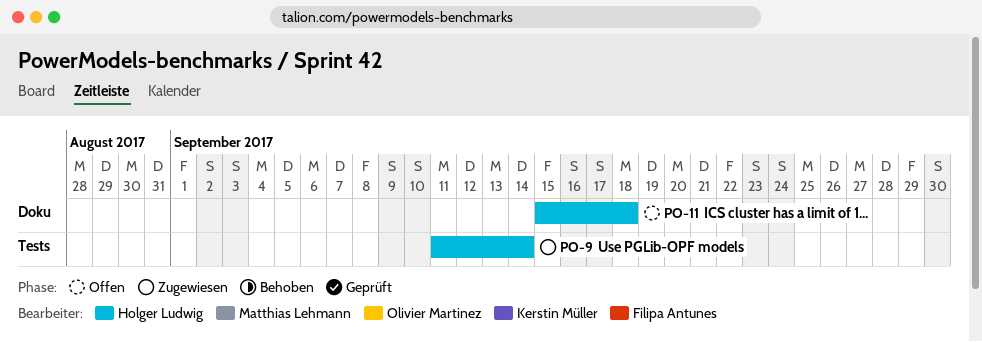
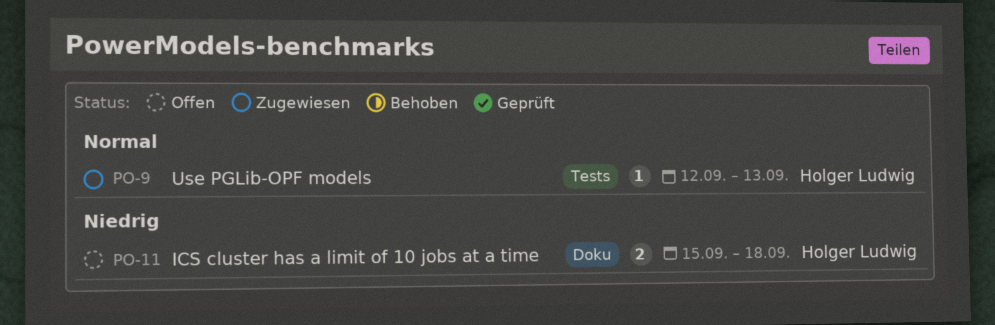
PO-9, start: Sep 11 -> Sep 12
PO-9, due: Sep 14 -> Sep 13

